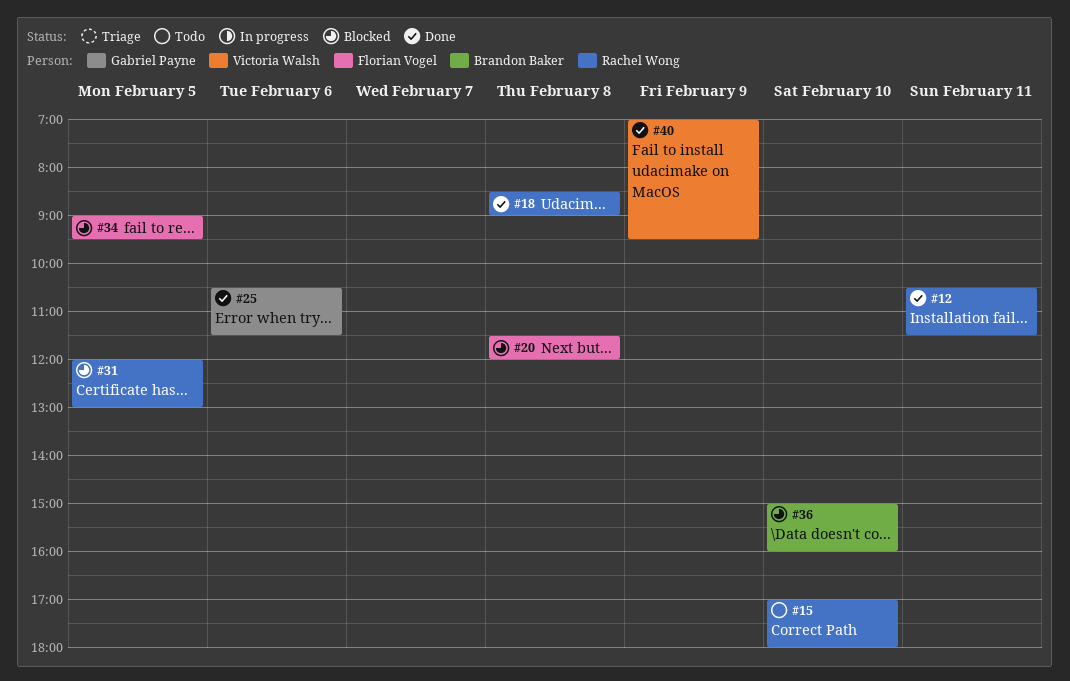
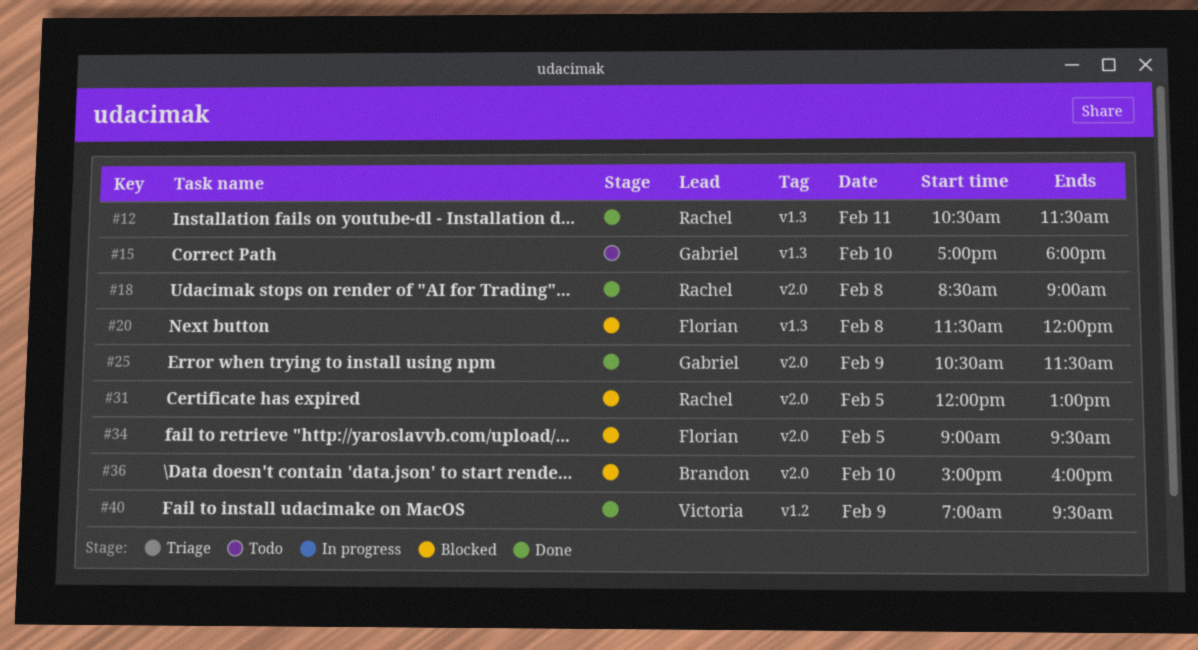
#15, owner: Rachel Wong -> Gabriel Payne
#25, day: Feb 6 -> Feb 9

